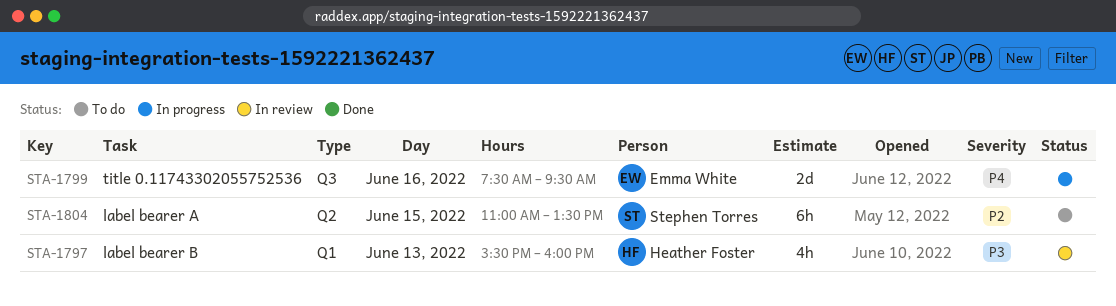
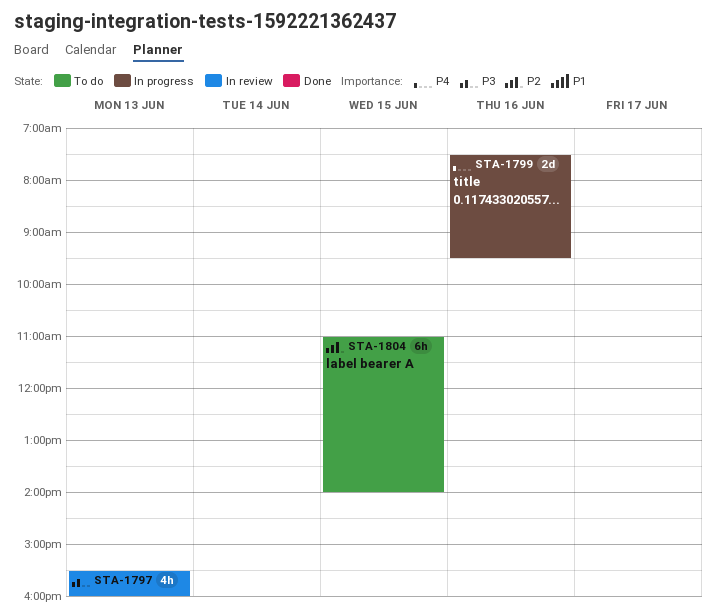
STA-1804, ends: 13:30 -> 14:00

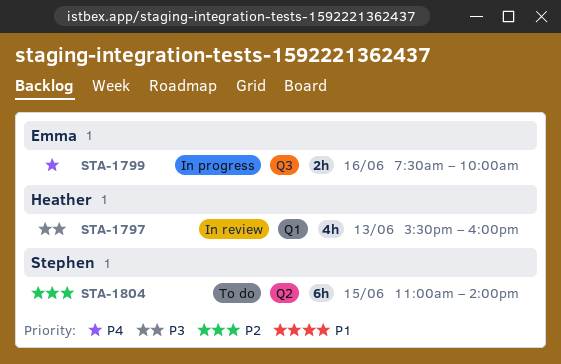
STA-1799, estimate: 2d -> 2h
STA-1799, ends: 09:30 -> 10:00

